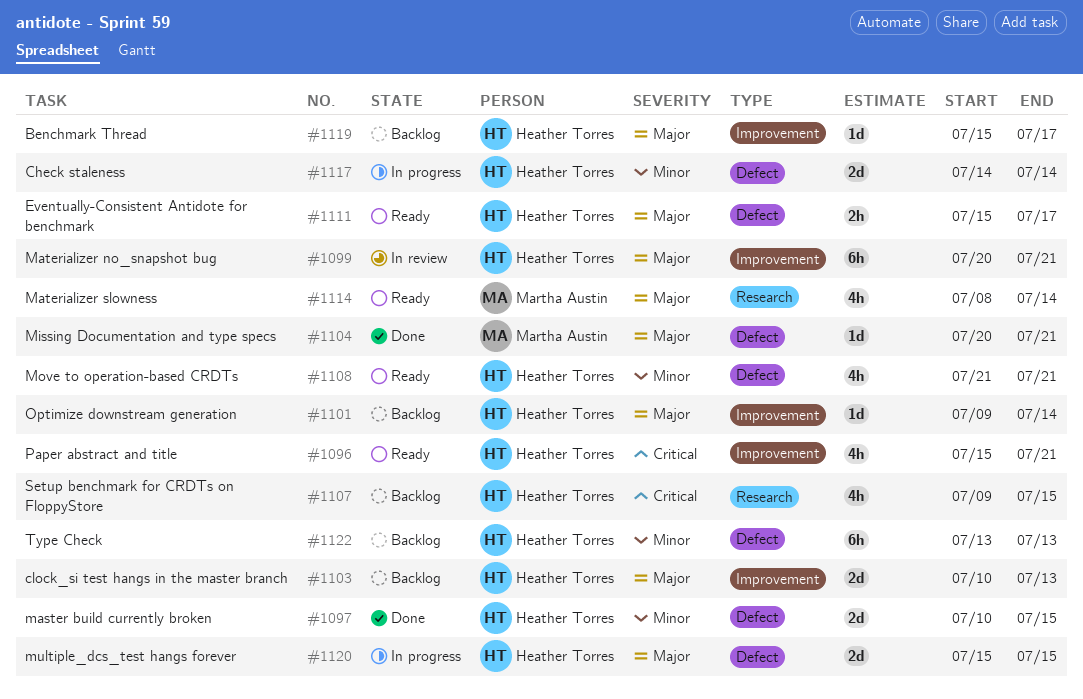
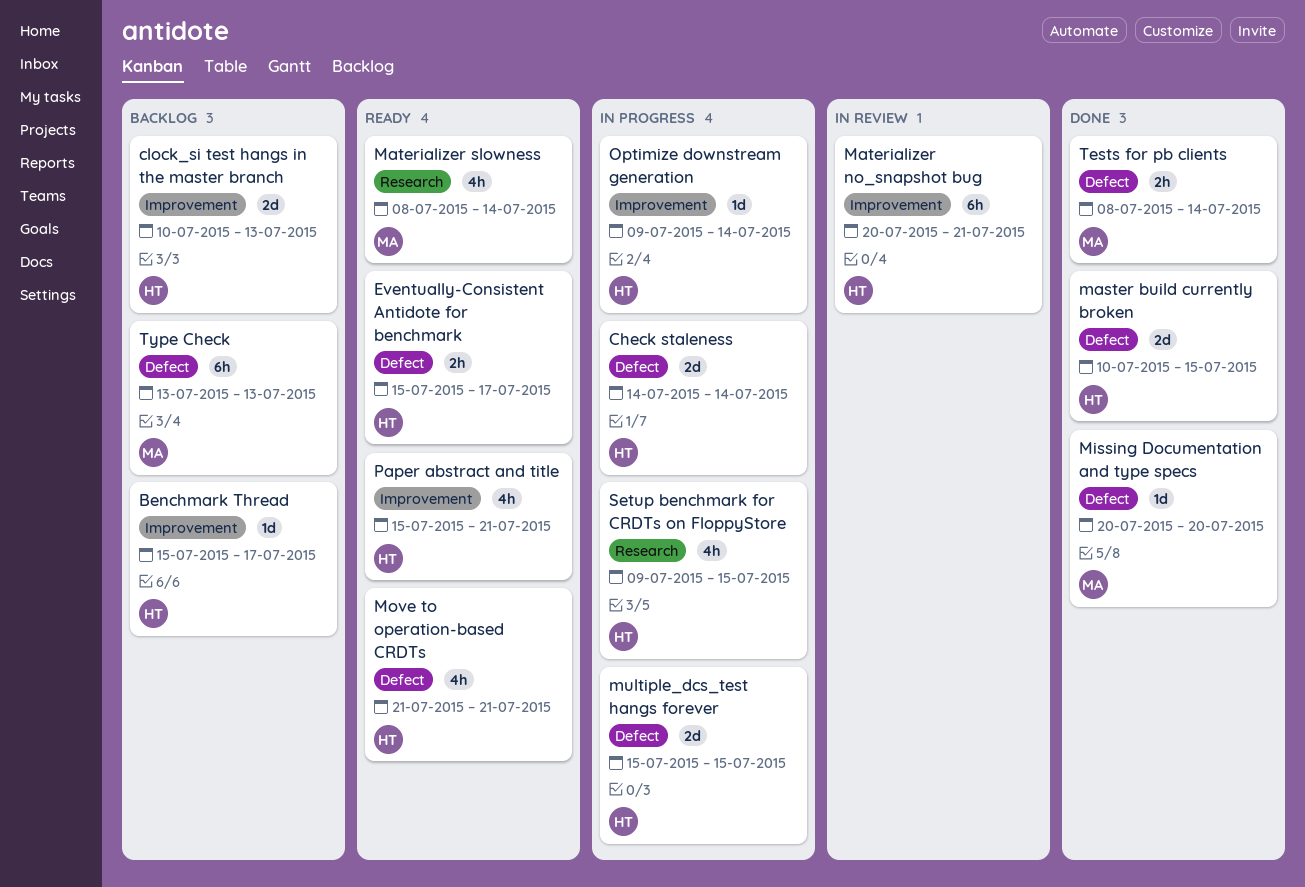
Missing Documentation and type specs, due: Jul 21 -> Jul 20
Optimize downstream generation, status: Backlog -> In progress
Setup benchmark for CRDTs on FloppyStore, status: Backlog -> In progress
Tests for pb clients: none -> present
Type Check, owner: Heather Torres -> Martha Austin

